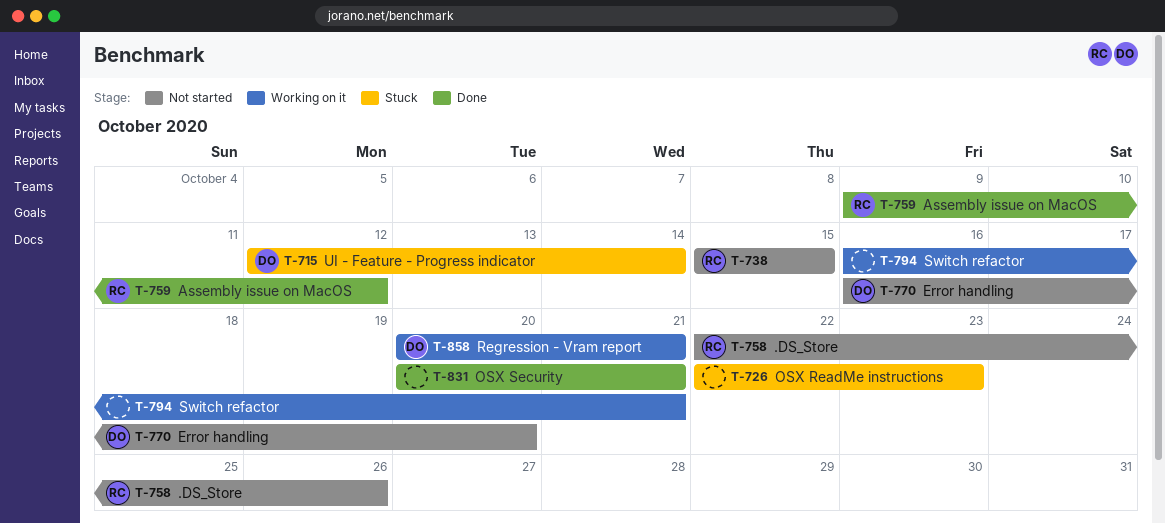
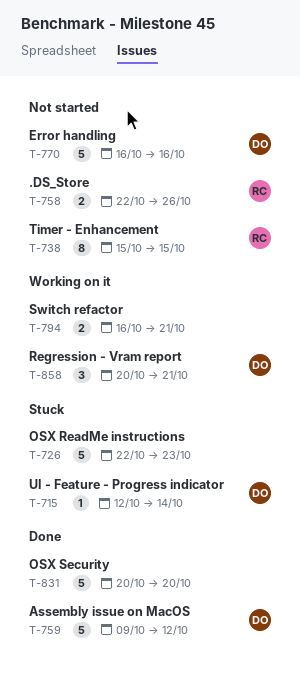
T-759, owner: RC -> DO
T-770, due: Oct 20 -> Oct 16
T-831, due: Oct 21 -> Oct 20

